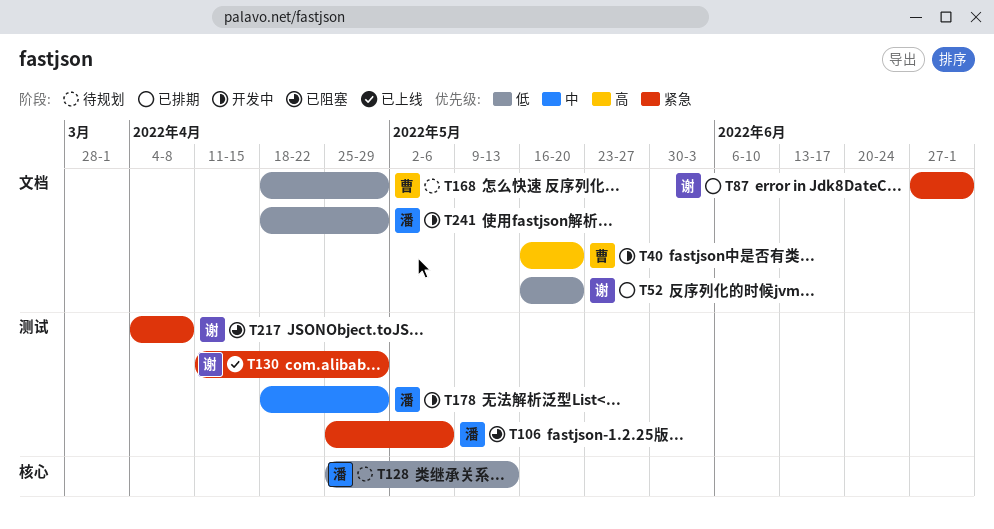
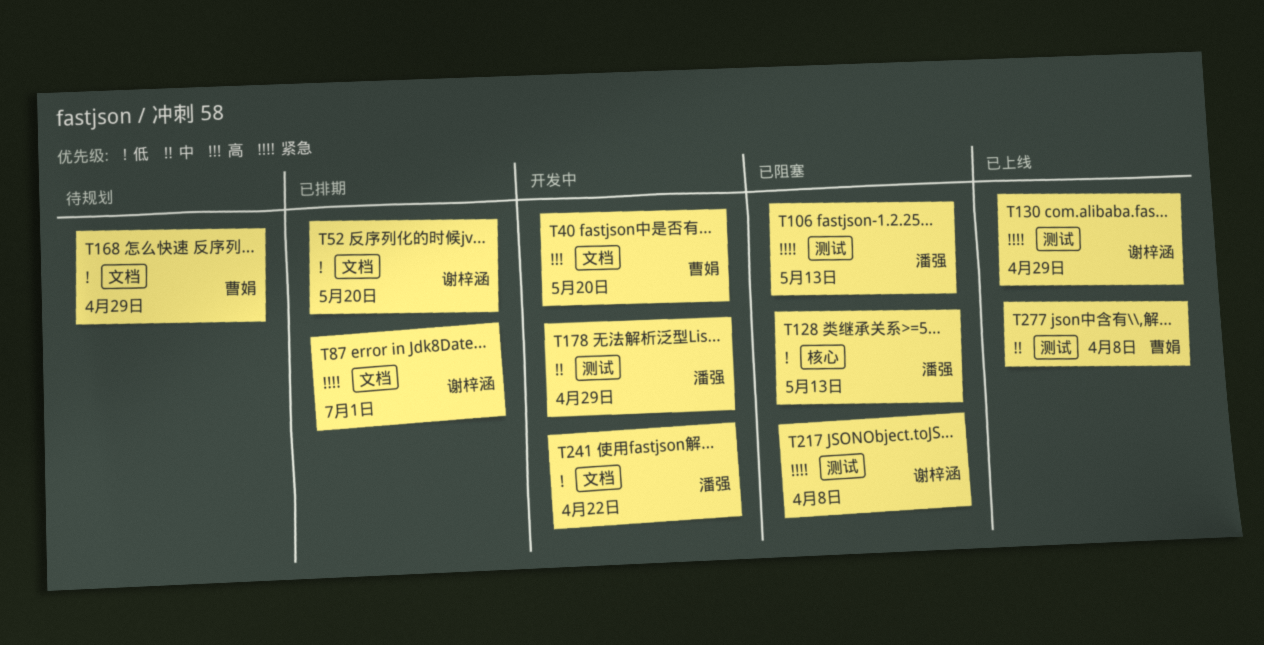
T106, due: May 6 -> May 13
T128, status: 待规划 -> 已阻塞
T241, due: Apr 29 -> Apr 22
T277: none -> present

